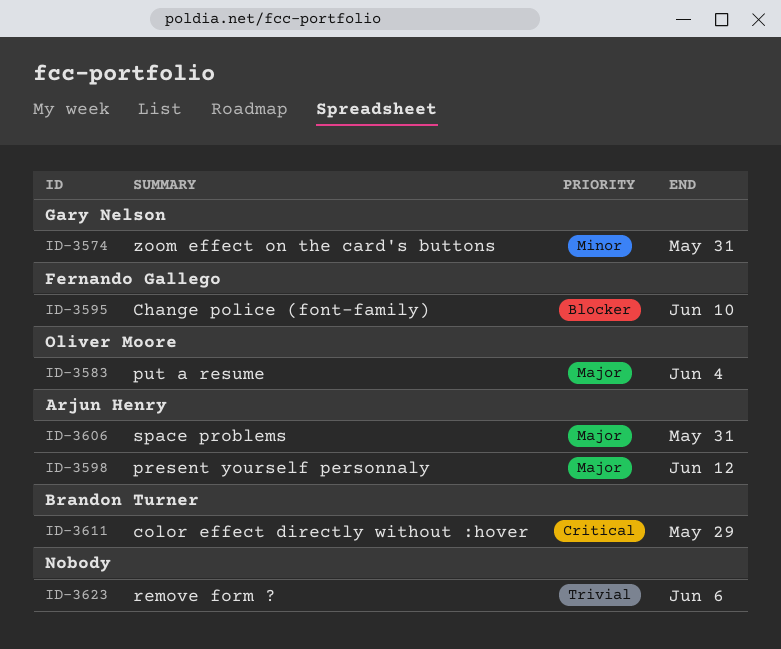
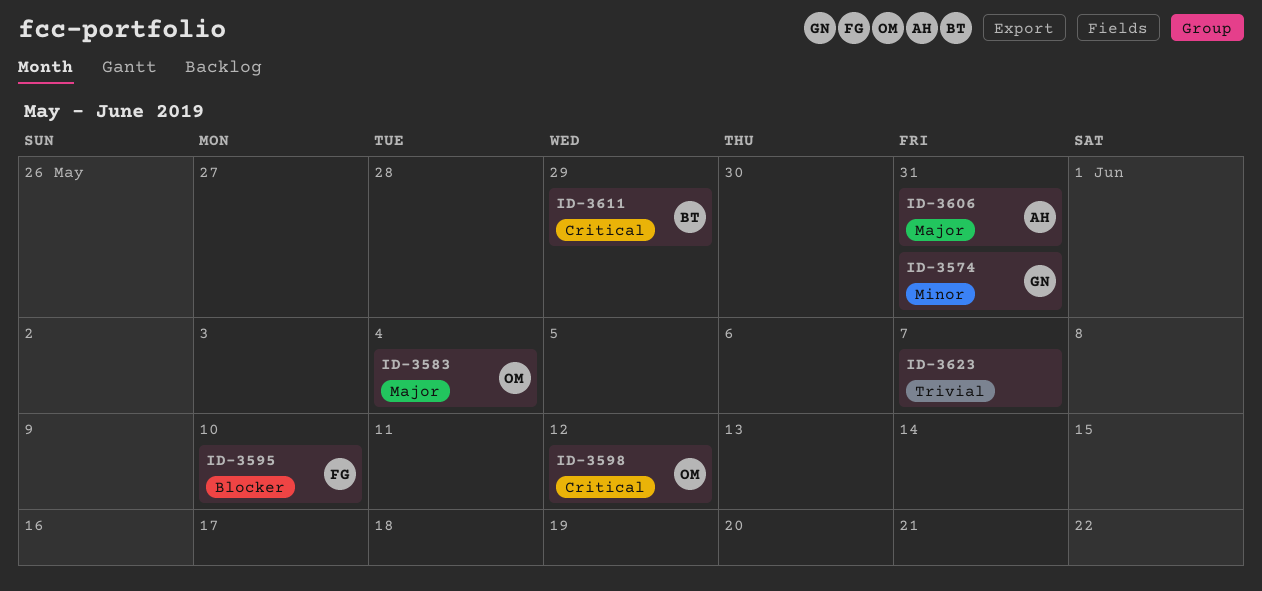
ID-3598, owner: Arjun Henry -> Oliver Moore
ID-3598, priority: Major -> Critical
ID-3623, due: Jun 6 -> Jun 7

